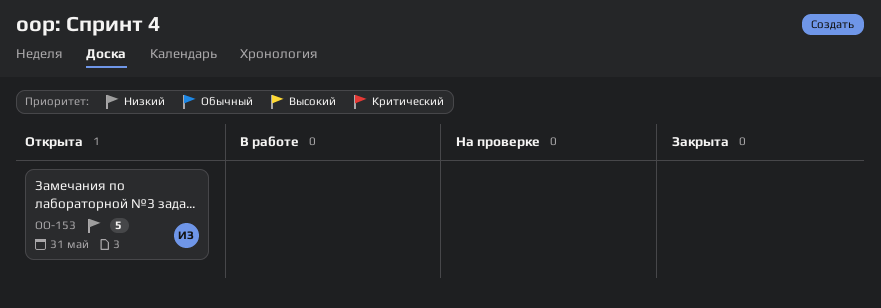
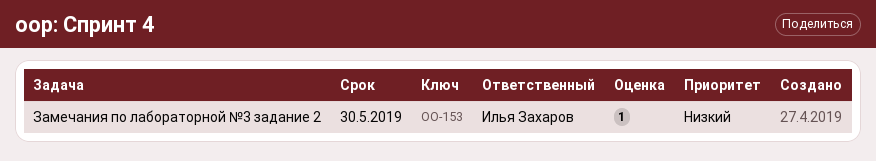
OO-153, estimate: 5 -> 1
OO-153, due: May 31 -> May 30

